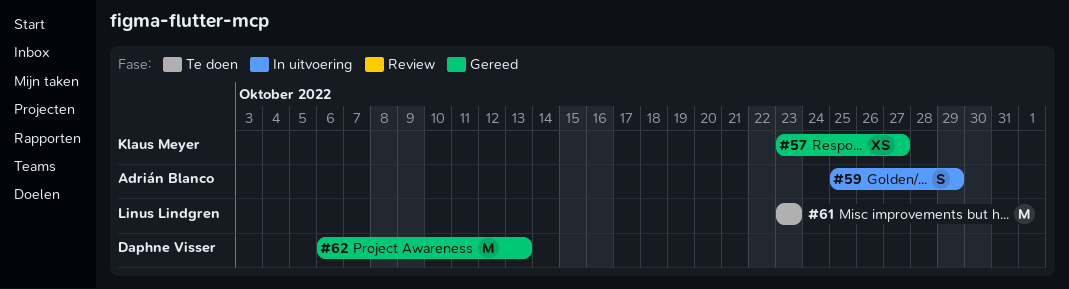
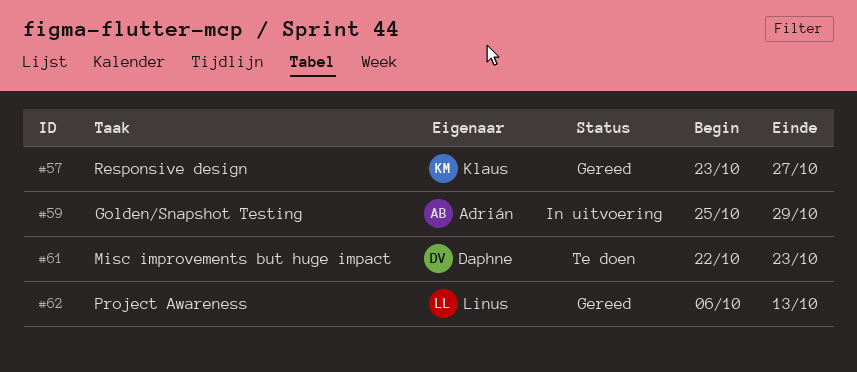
#61, owner: Linus Lindgren -> Daphne Visser
#61, start: Oct 23 -> Oct 22
#62, owner: Daphne Visser -> Linus Lindgren

